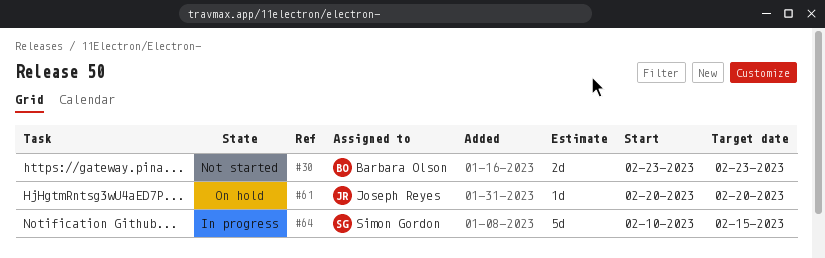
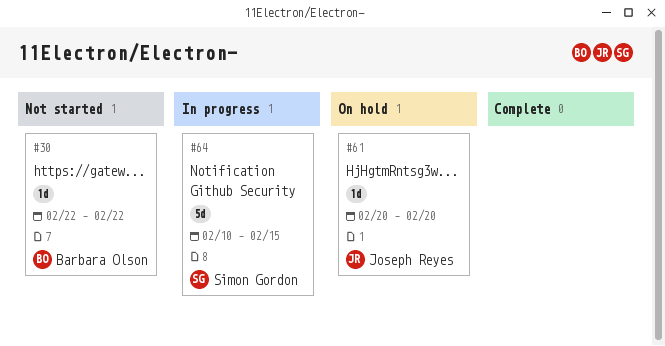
#30, estimate: 2d -> 1d
#30, start: Feb 23 -> Feb 22
#30, due: Feb 23 -> Feb 22

